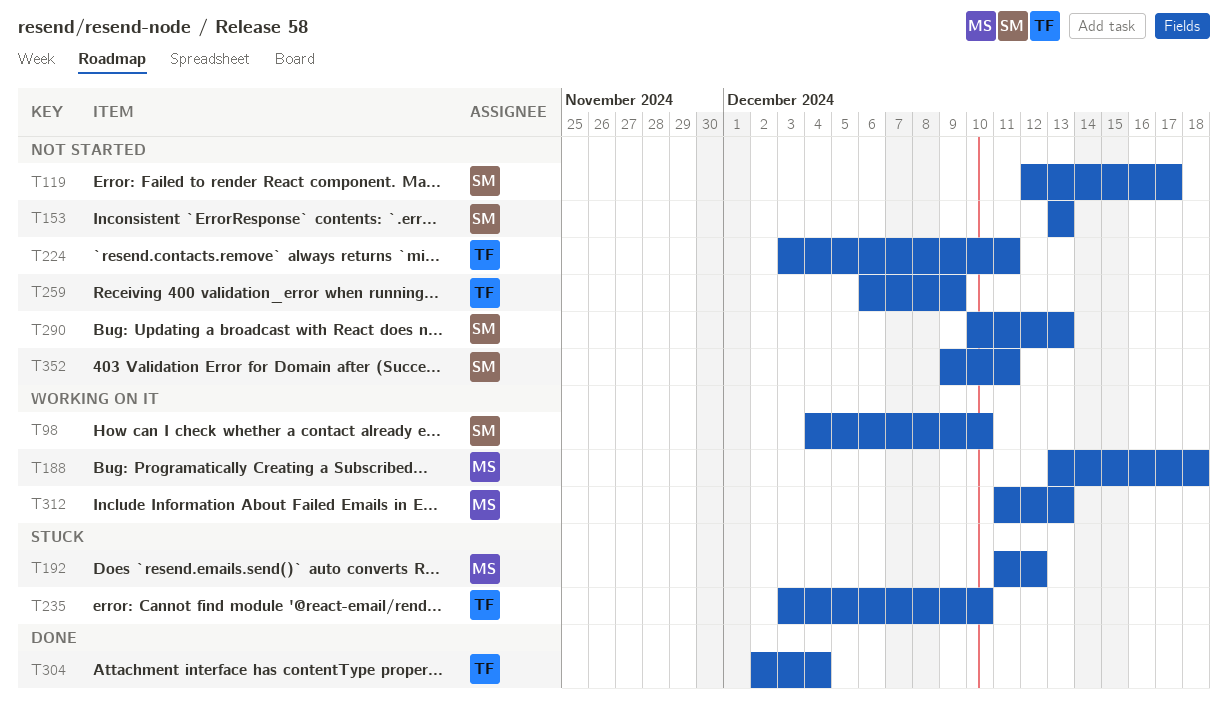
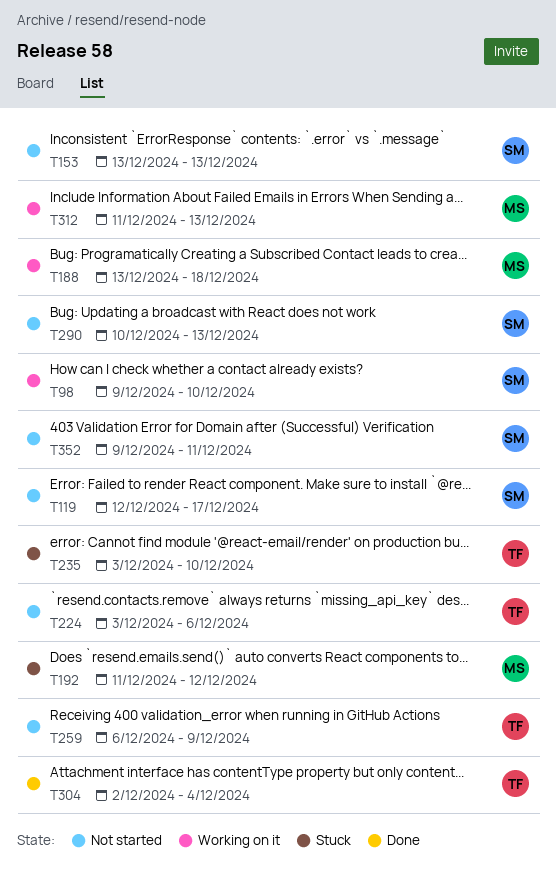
T98, start: Dec 4 -> Dec 9
T224, due: Dec 11 -> Dec 6

